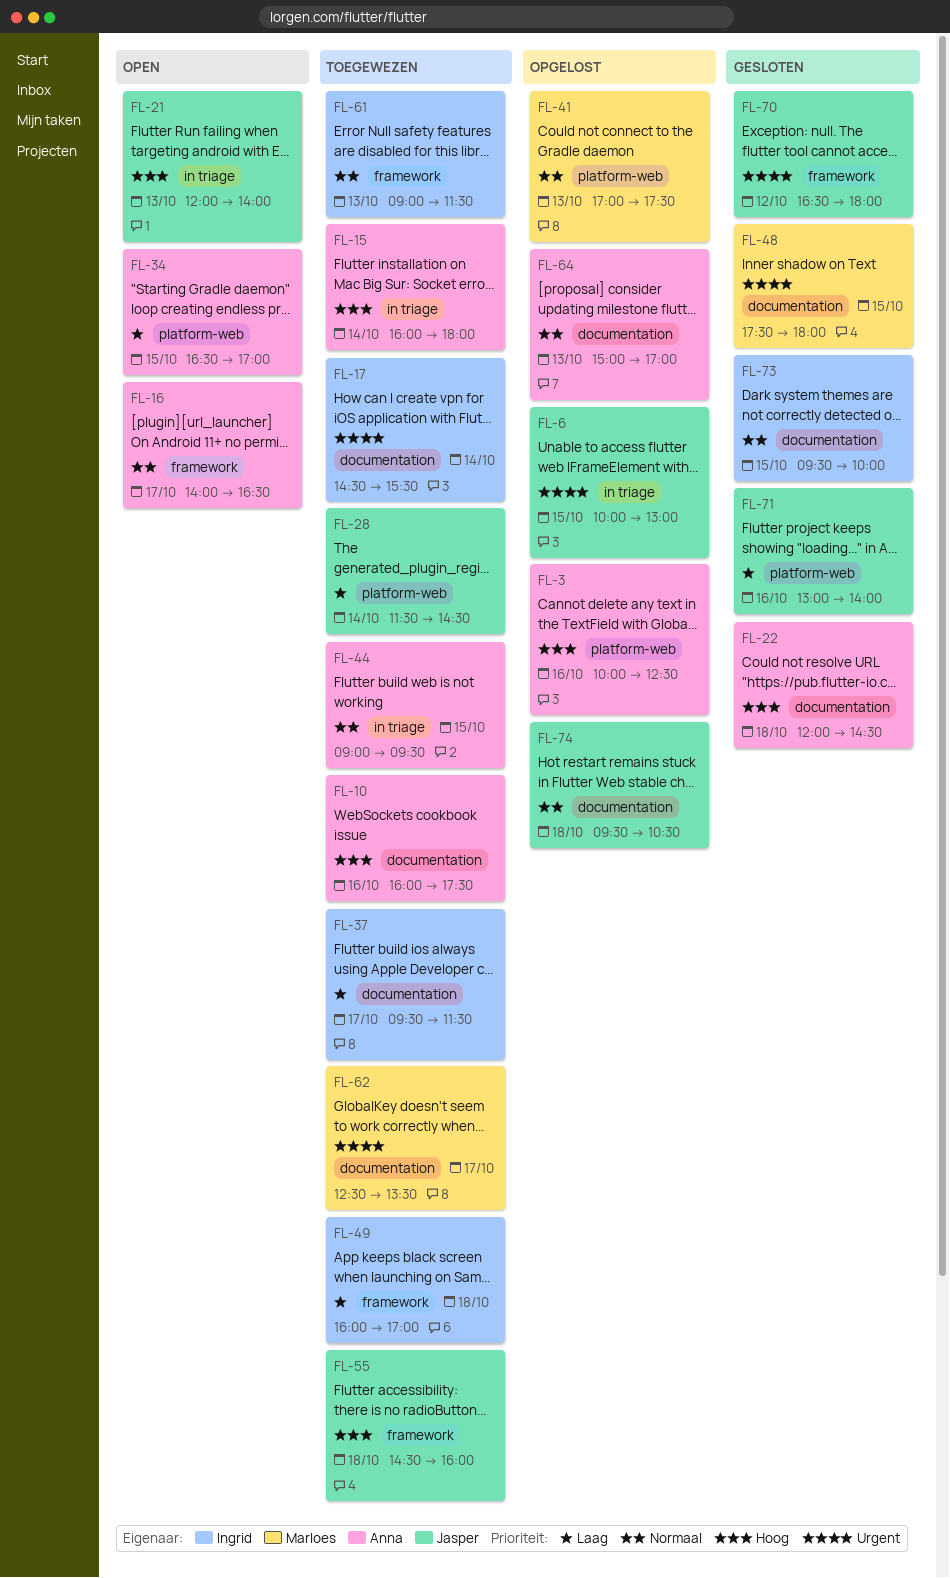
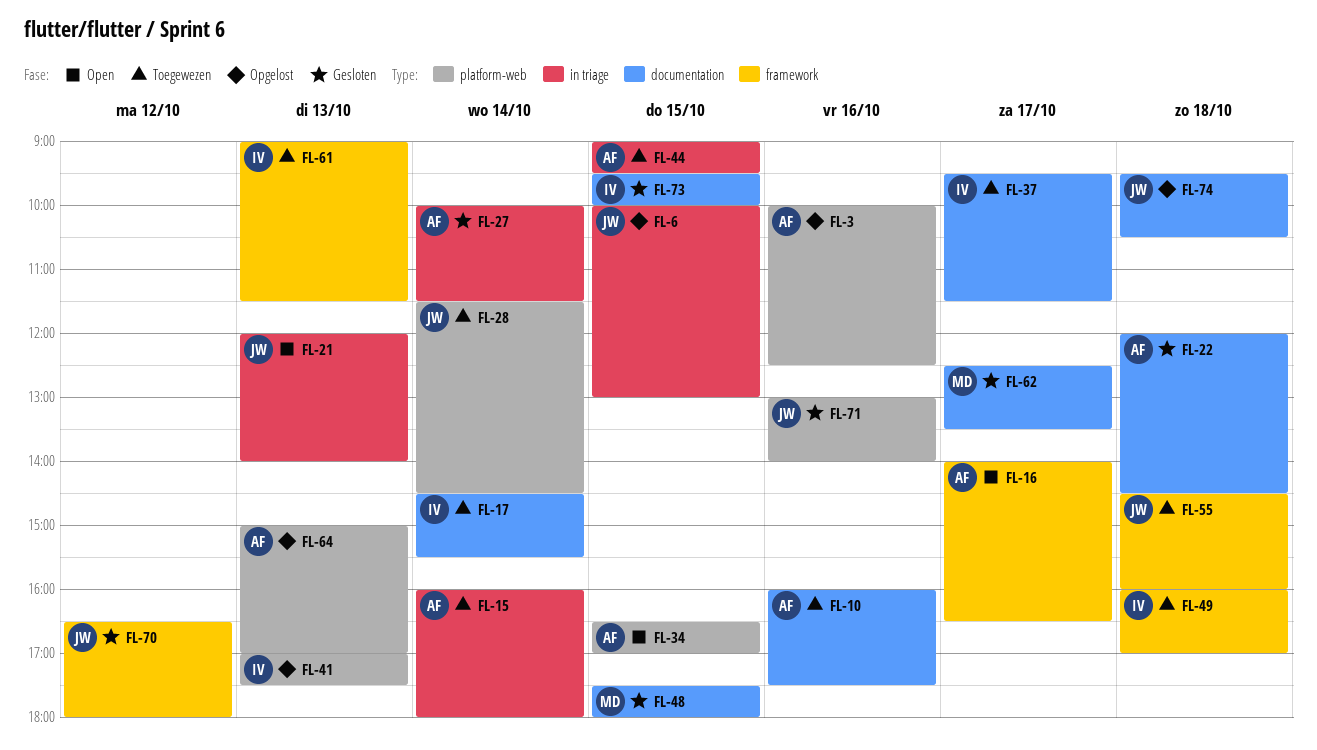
FL-27: none -> present
FL-41, owner: Marloes -> Ingrid
FL-62, status: Toegewezen -> Gesloten
FL-64, label: documentation -> platform-web

